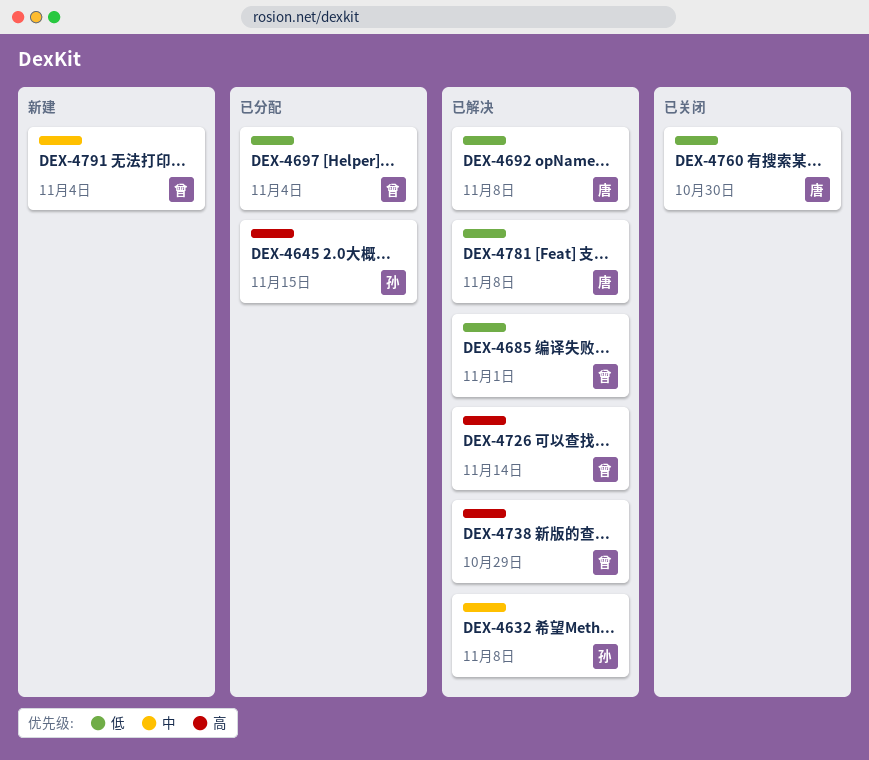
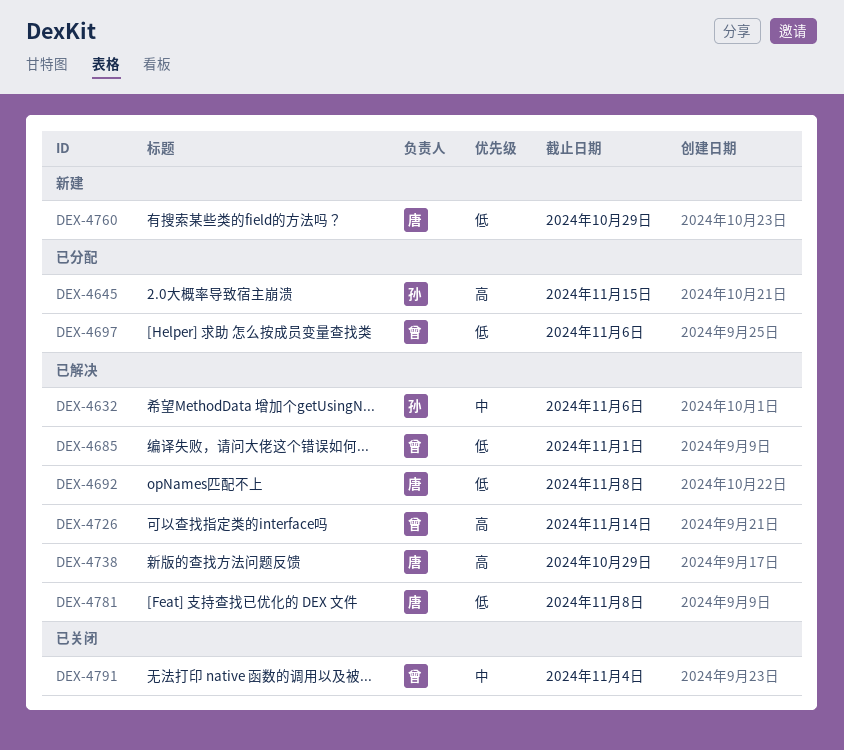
DEX-4632, due: Nov 8 -> Nov 6
DEX-4697, due: Nov 4 -> Nov 6
DEX-4738, owner: 曾 -> 唐
DEX-4760, status: 已关闭 -> 新建
DEX-4760, due: Oct 30 -> Oct 29
DEX-4791, status: 新建 -> 已关闭

